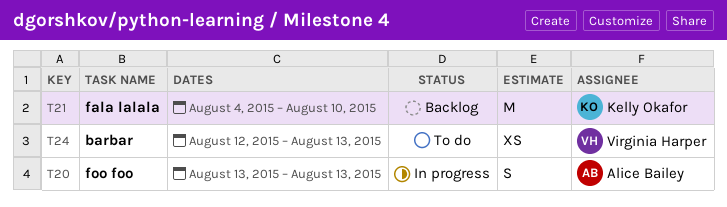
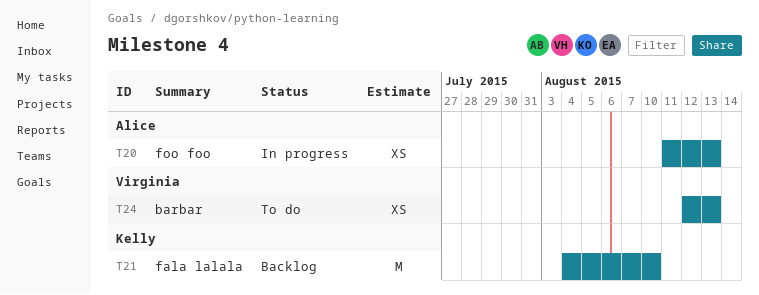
T20, estimate: S -> XS
T20, start: Aug 13 -> Aug 11

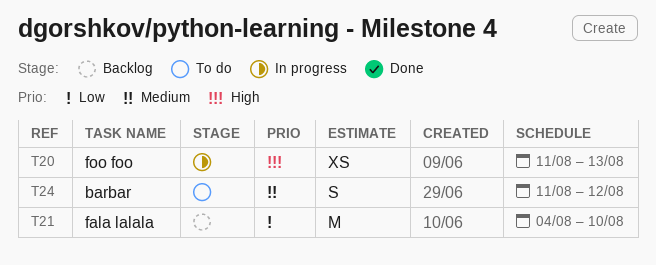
T24, estimate: XS -> S
T24, start: Aug 12 -> Aug 11
T24, due: Aug 13 -> Aug 12

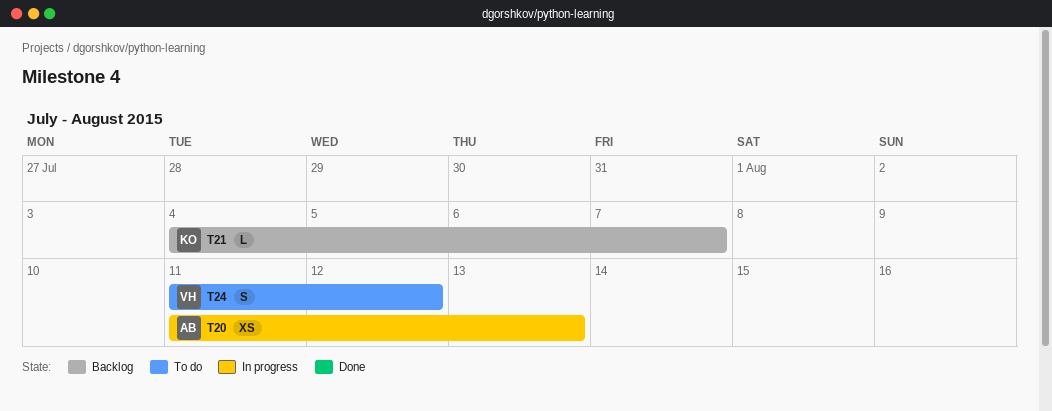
T21, estimate: M -> L
T21, due: Aug 10 -> Aug 7

